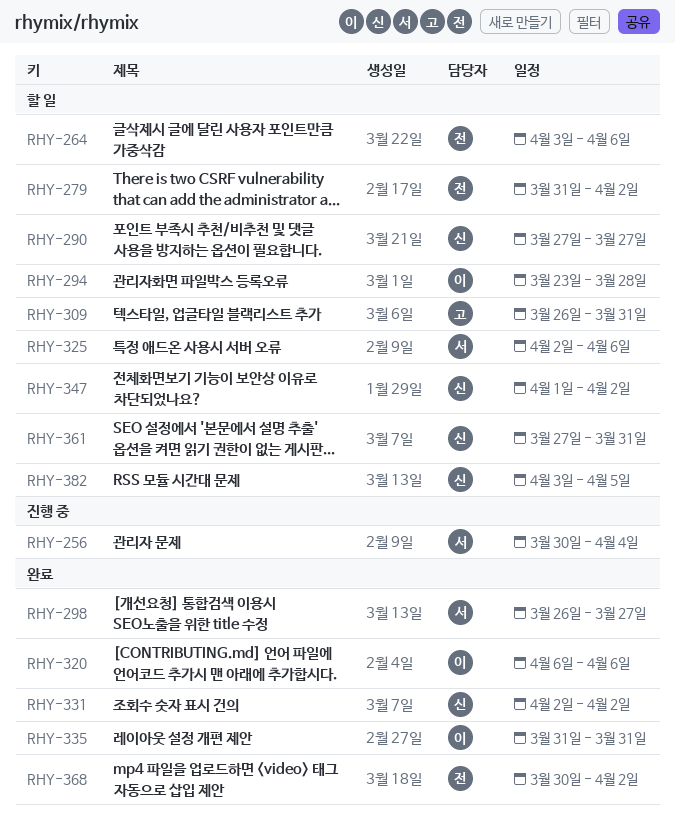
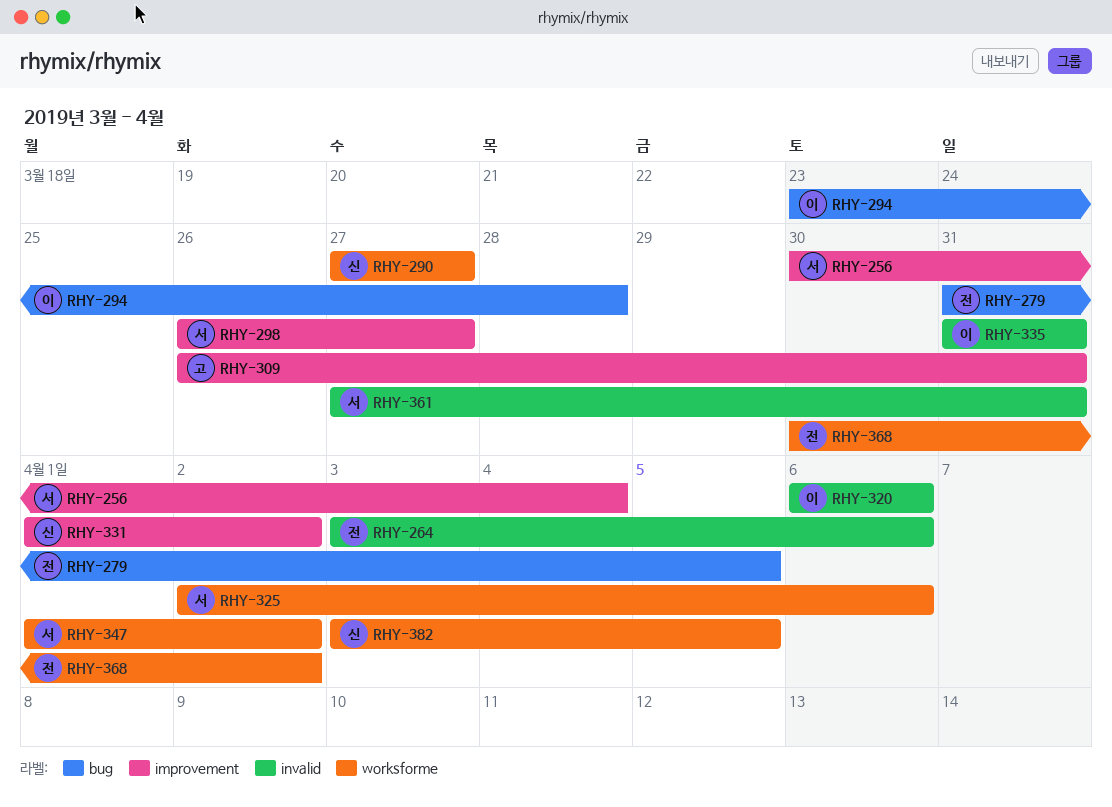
RHY-279, due: Apr 2 -> Apr 5
RHY-331, start: Apr 2 -> Apr 1
RHY-347, owner: 신 -> 서
RHY-361, owner: 신 -> 서

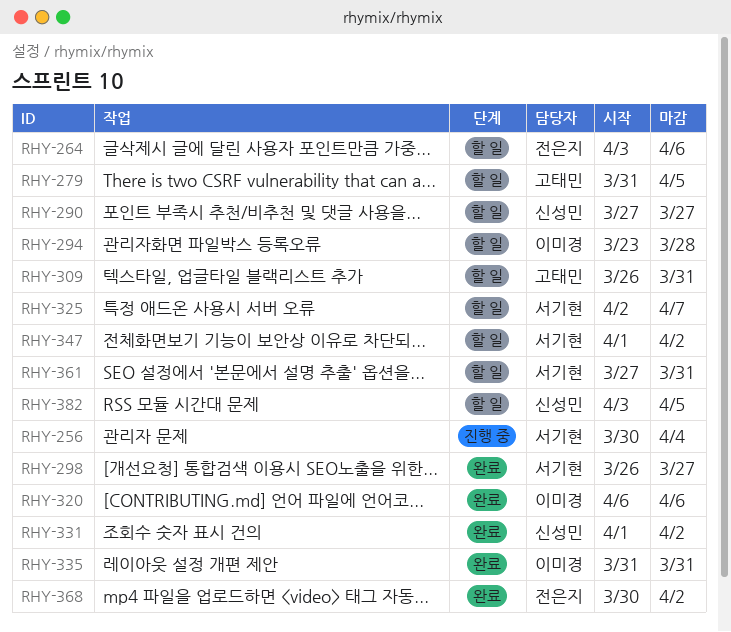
RHY-279, owner: 전은지 -> 고태민
RHY-325, due: Apr 6 -> Apr 7

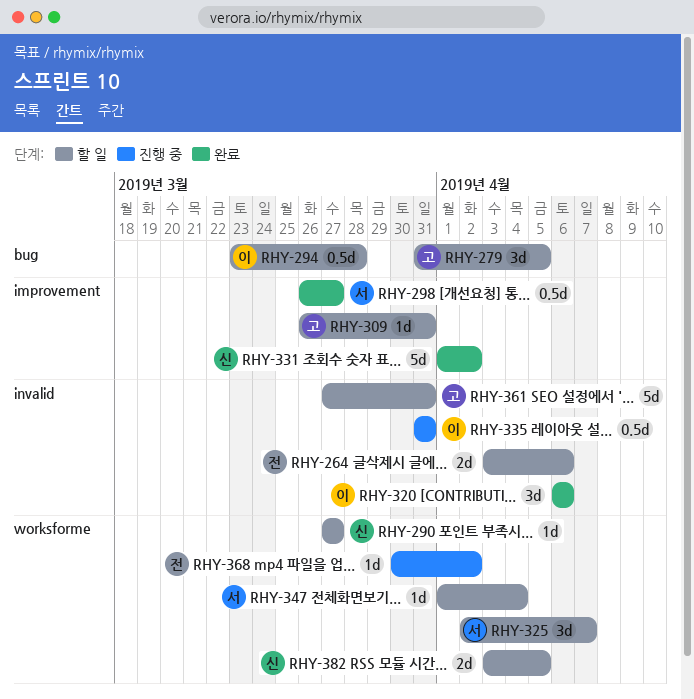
RHY-256: present -> none
RHY-335, status: 완료 -> 진행 중
RHY-347, due: Apr 2 -> Apr 4
RHY-361, owner: 서기현 -> 고태민
RHY-368, status: 완료 -> 진행 중

